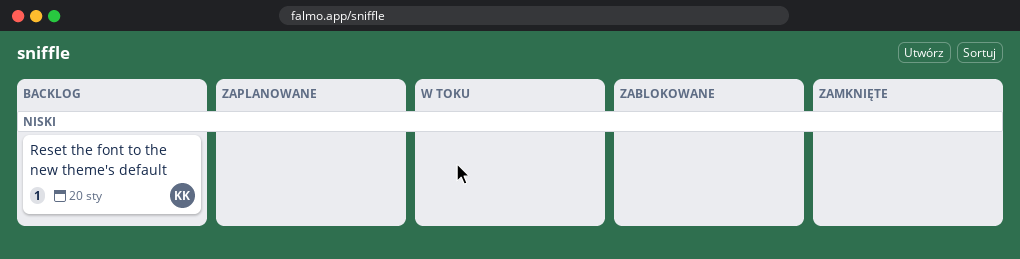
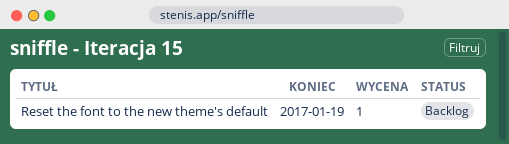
Reset the font to the new theme's default, due: Jan 20 -> Jan 19

